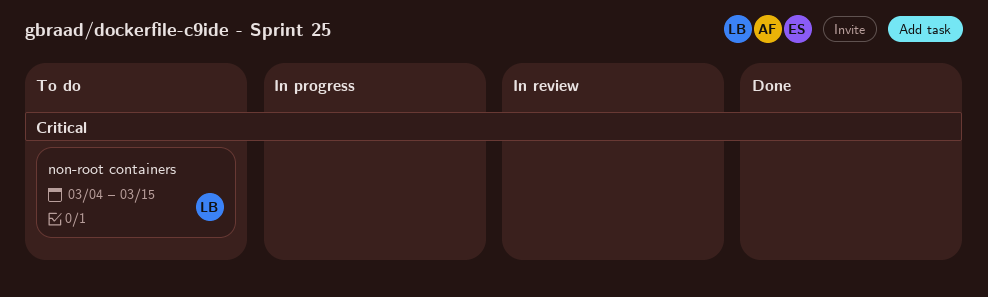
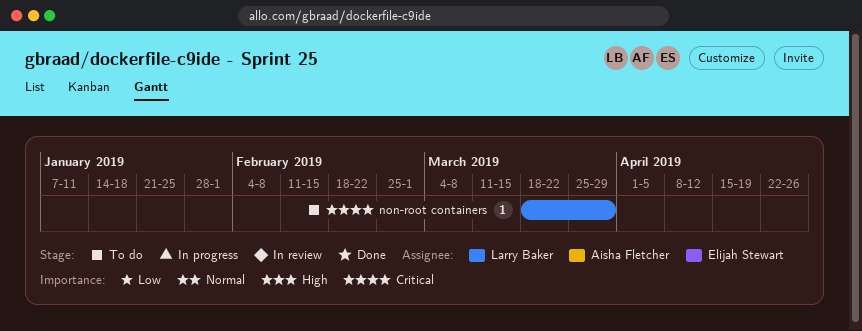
non-root containers, start: Mar 4 -> Mar 18
non-root containers, due: Mar 15 -> Mar 29

